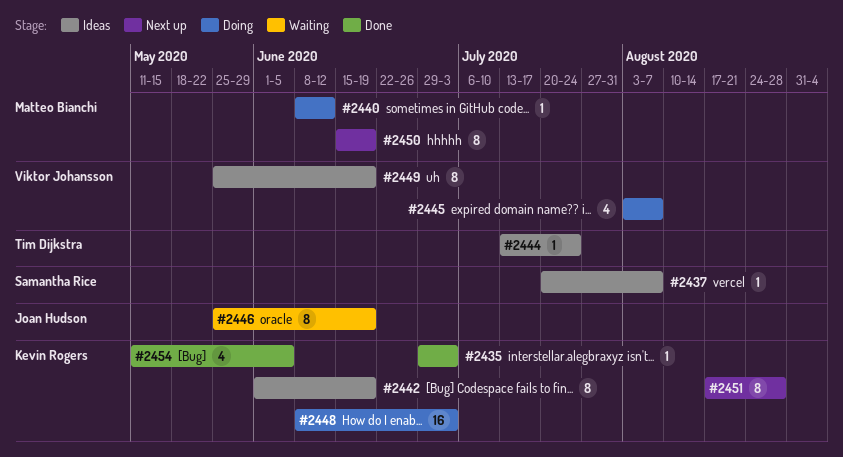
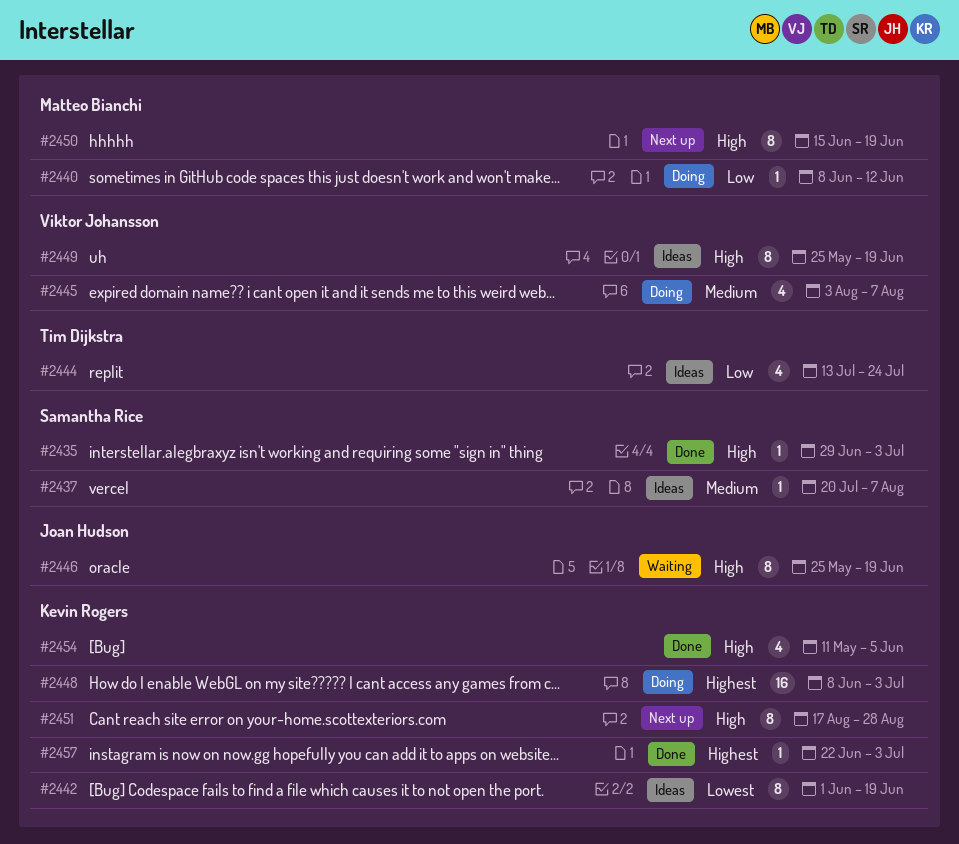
#2435, owner: Kevin Rogers -> Samantha Rice
#2444, estimate: 1 -> 4
#2457: none -> present

